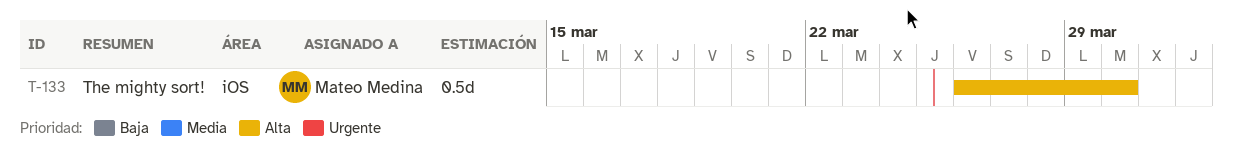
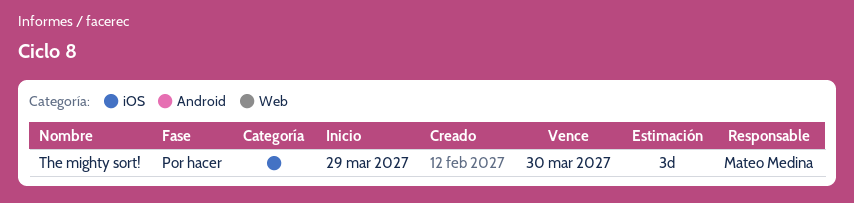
The mighty sort!, estimate: 0.5d -> 3d
The mighty sort!, start: Mar 26 -> Mar 29

